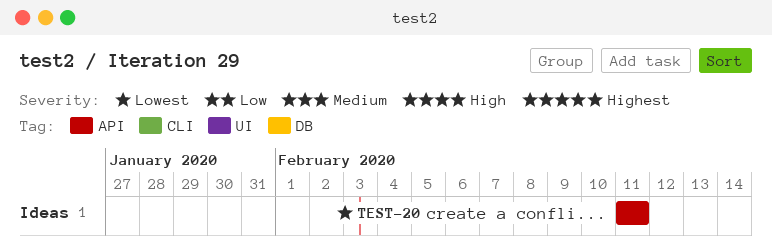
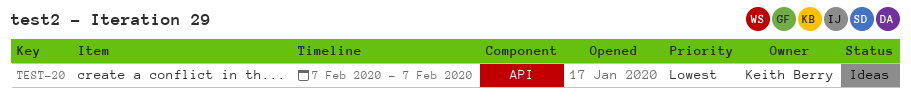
TEST-20, start: Feb 11 -> Feb 7
TEST-20, due: Feb 11 -> Feb 7

